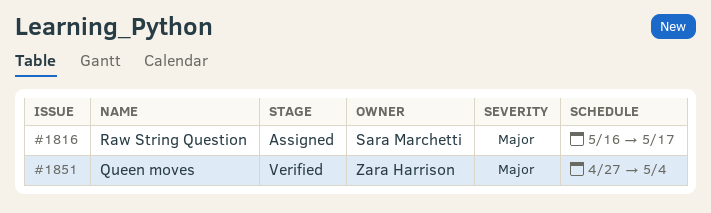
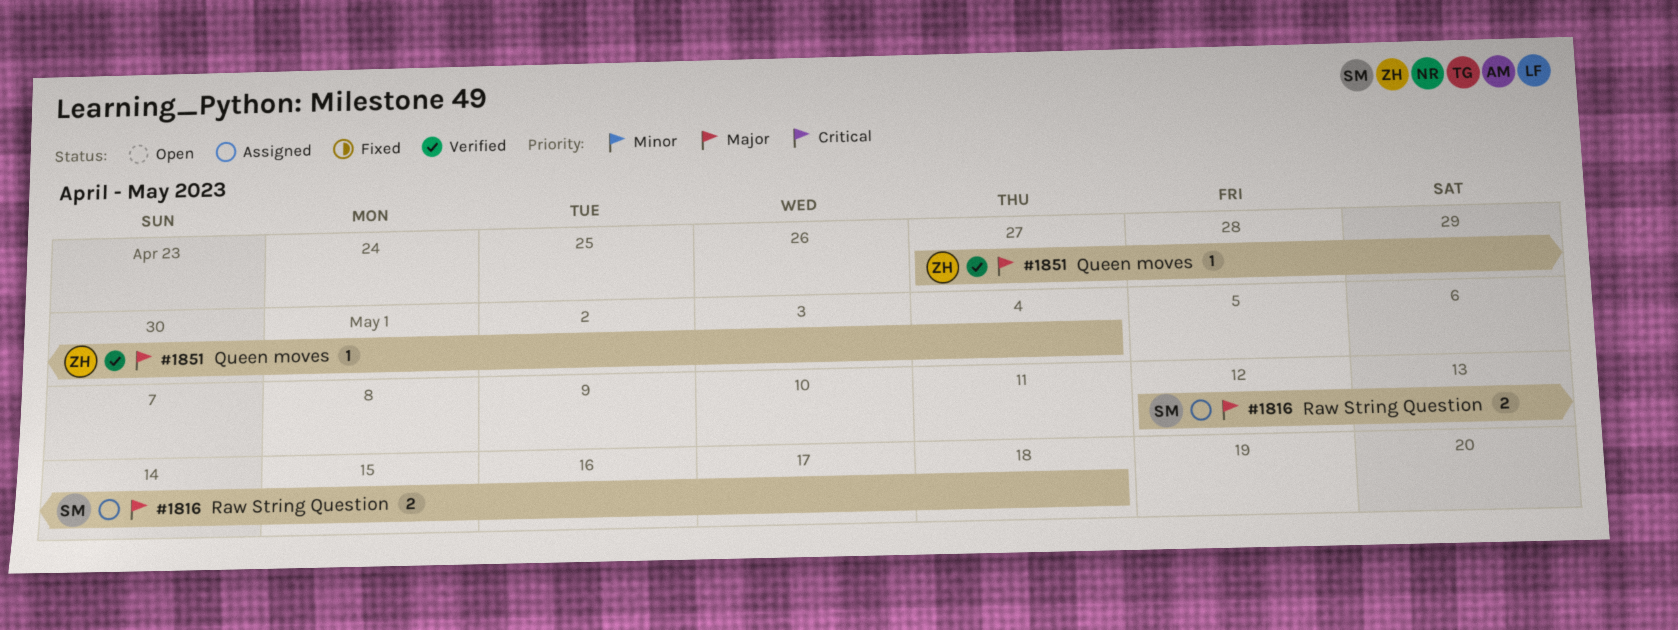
#1816, start: May 16 -> May 12
#1816, due: May 17 -> May 18

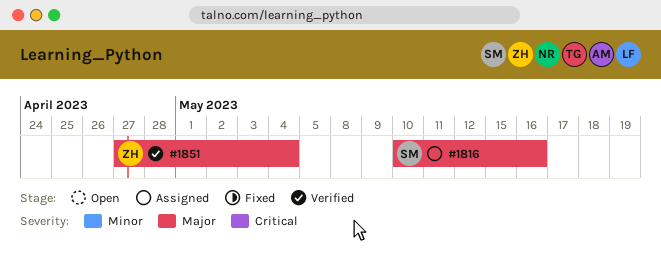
#1816, start: May 12 -> May 10
#1816, due: May 18 -> May 16

